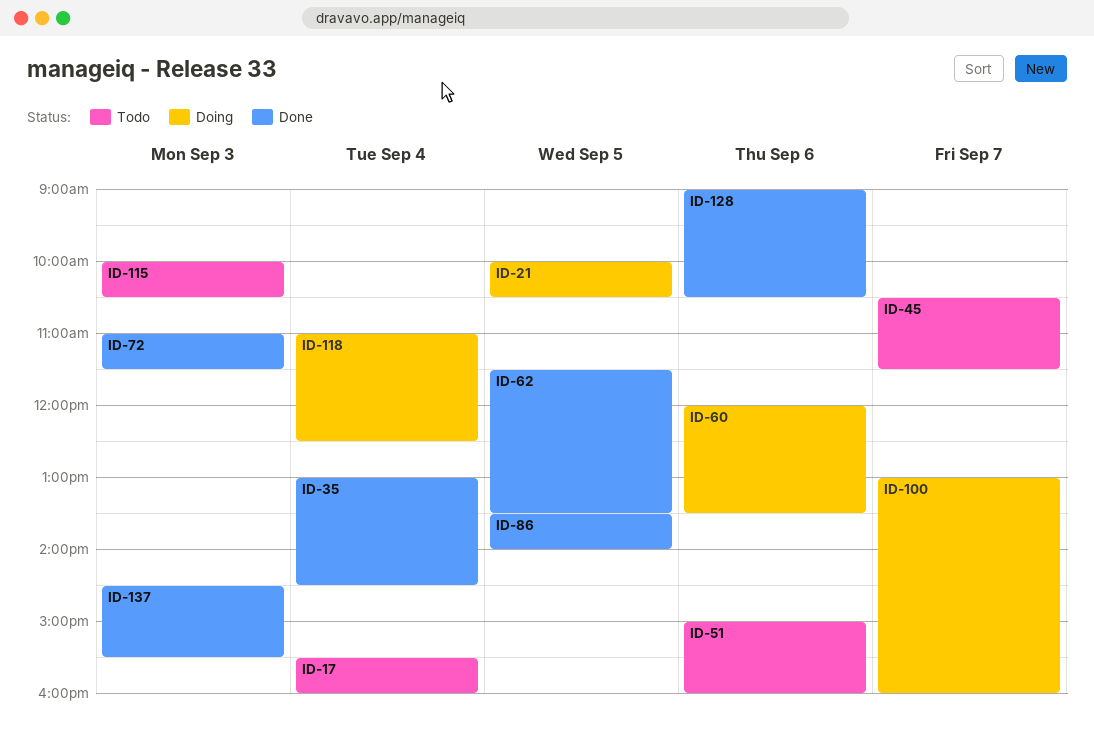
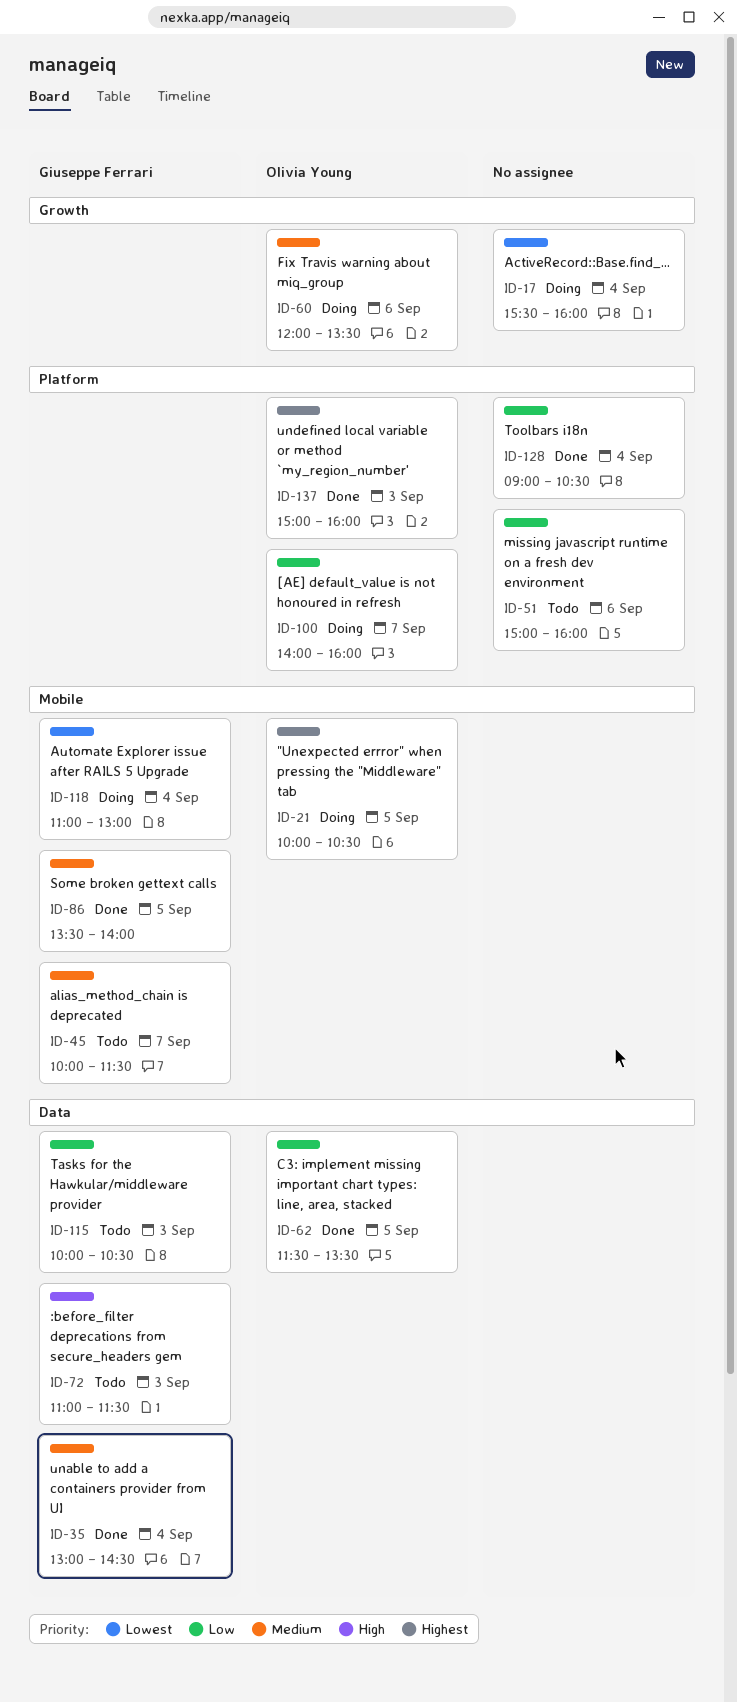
ID-17, status: Todo -> Doing
ID-45, begins: 10:30 -> 10:00
ID-72, status: Done -> Todo
ID-100, begins: 13:00 -> 14:00
ID-118, ends: 12:30 -> 13:00
ID-128, day: Sep 6 -> Sep 4
ID-137, begins: 14:30 -> 15:00
ID-137, ends: 15:30 -> 16:00

